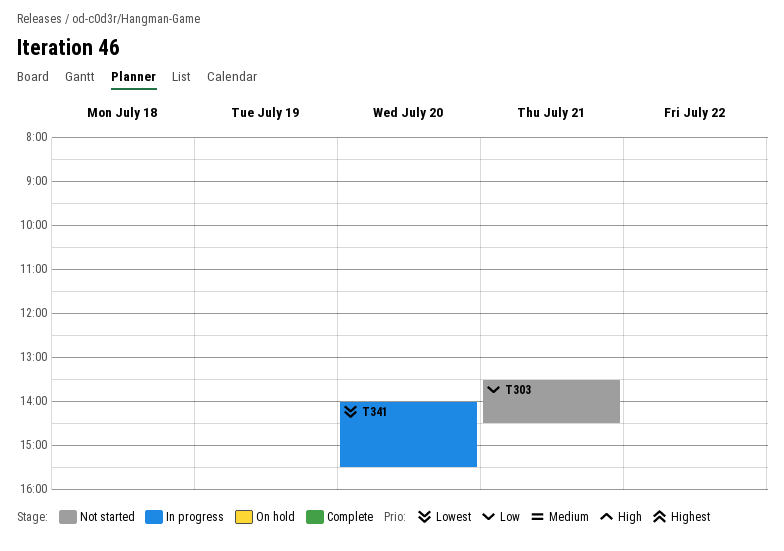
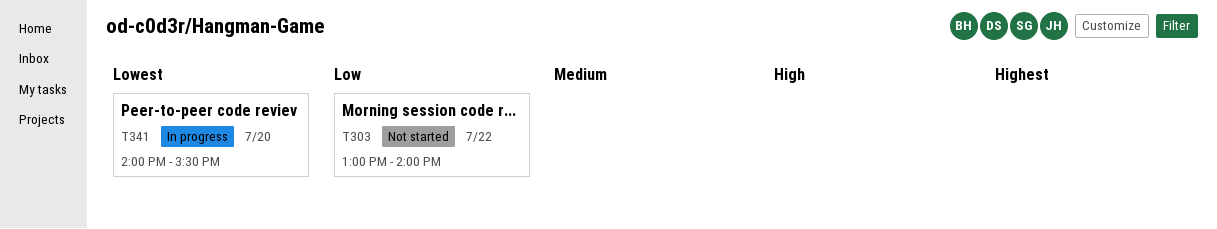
T303, day: Jul 21 -> Jul 22
T303, begins: 13:30 -> 13:00
T303, ends: 14:30 -> 14:00

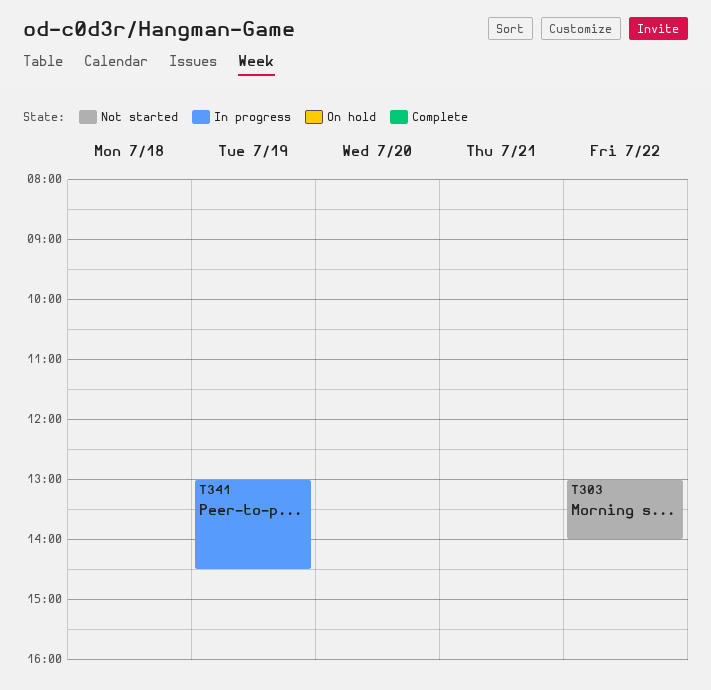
T341, day: Jul 20 -> Jul 19
T341, begins: 14:00 -> 13:00
T341, ends: 15:30 -> 14:30

